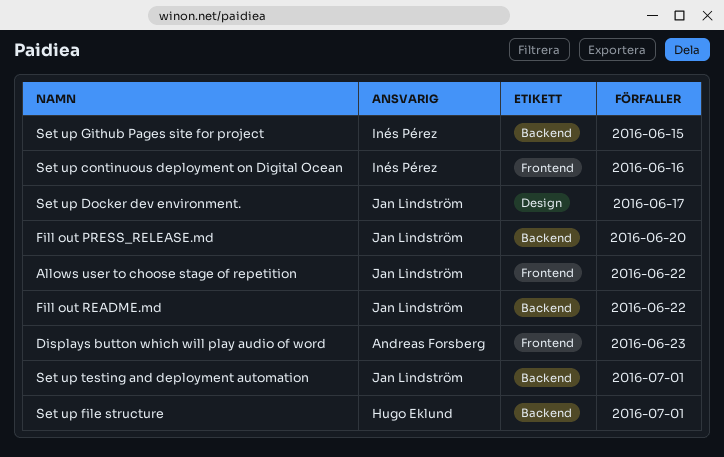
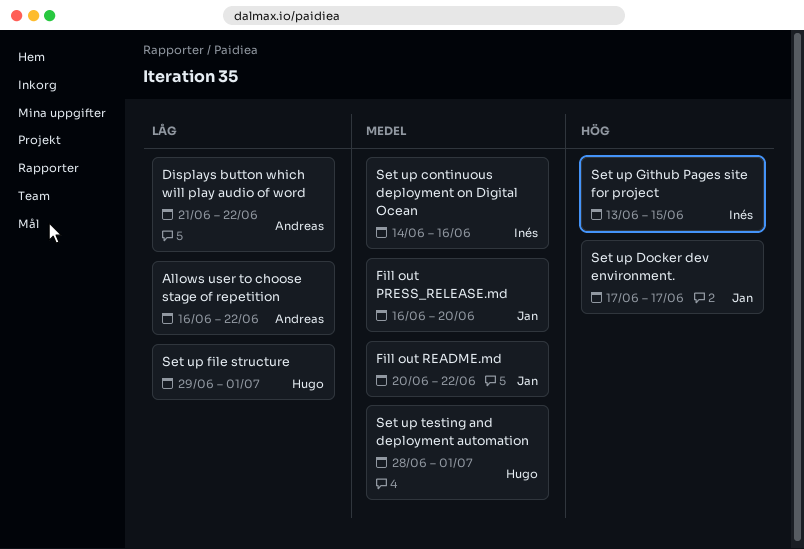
Allows user to choose stage of repetition, owner: Jan Lindström -> Andreas Forsberg
Displays button which will play audio of word, due: Jun 23 -> Jun 22
Set up testing and deployment automation, owner: Jan Lindström -> Hugo Eklund

